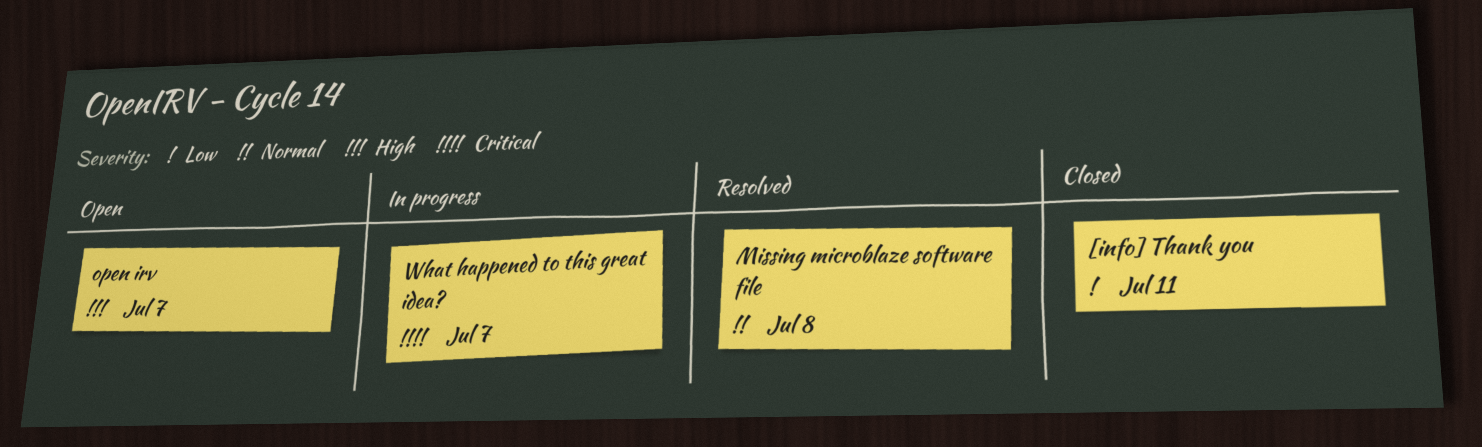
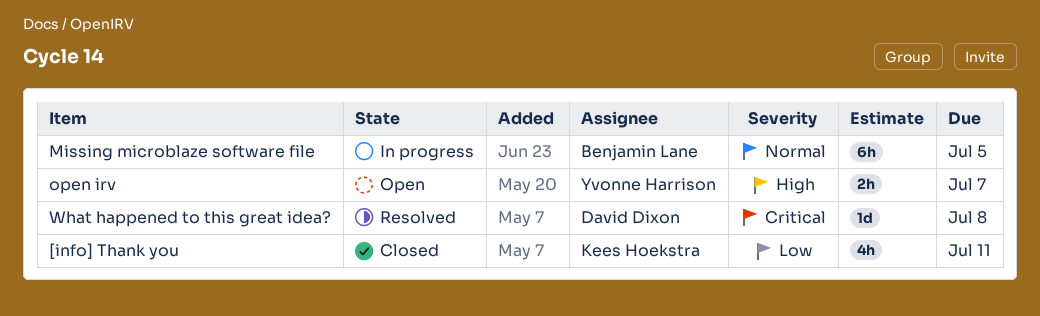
Missing microblaze software file, status: Resolved -> In progress
Missing microblaze software file, due: Jul 8 -> Jul 5
What happened to this great idea?, status: In progress -> Resolved
What happened to this great idea?, due: Jul 7 -> Jul 8

